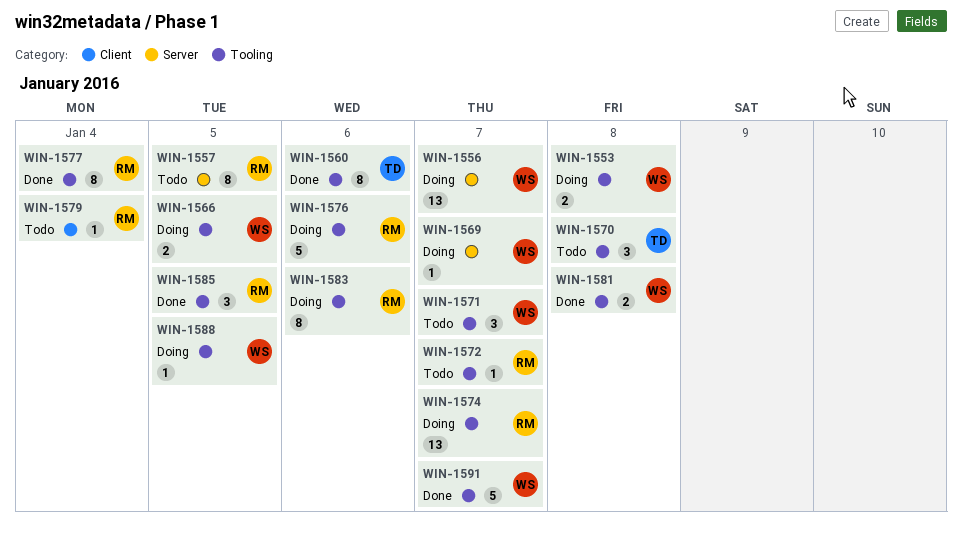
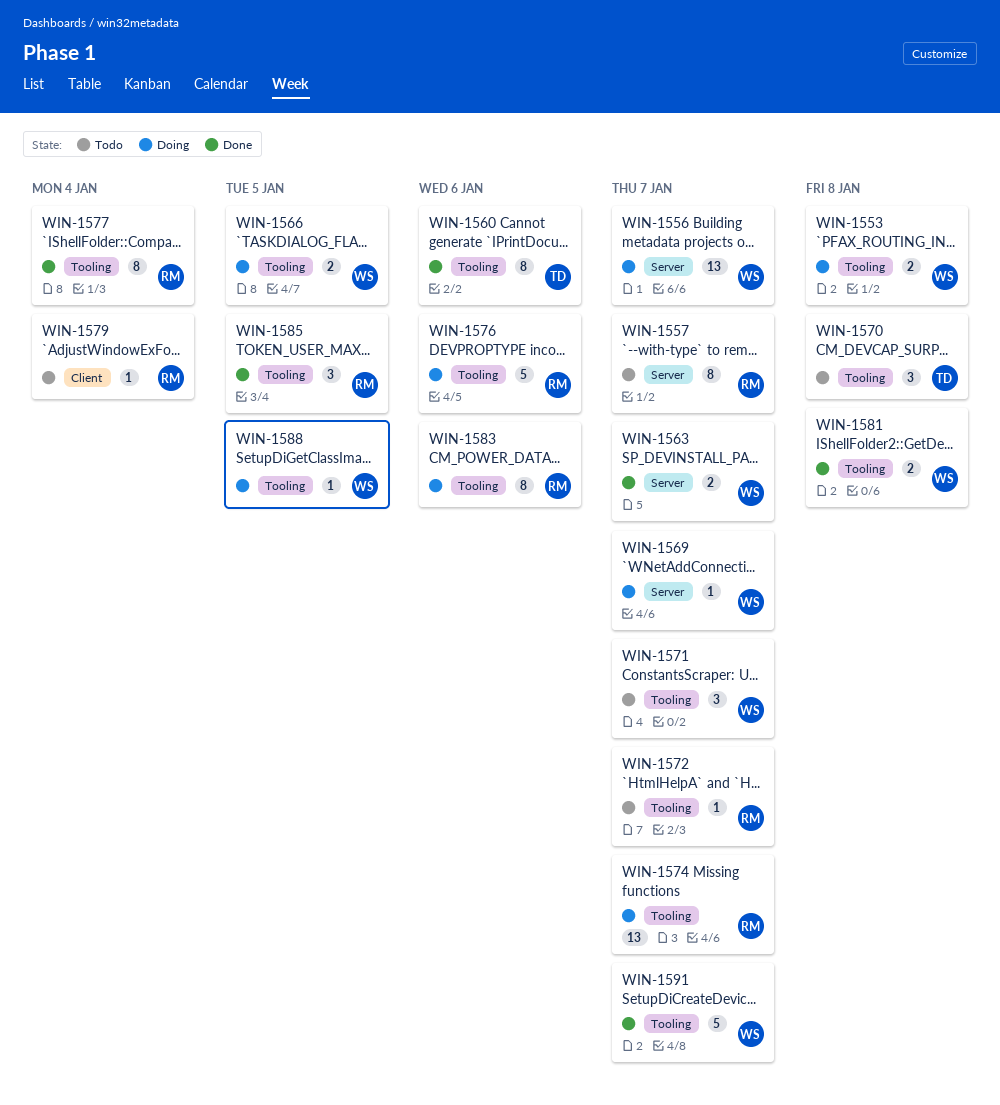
WIN-1557, due: Jan 5 -> Jan 7
WIN-1563: none -> present

